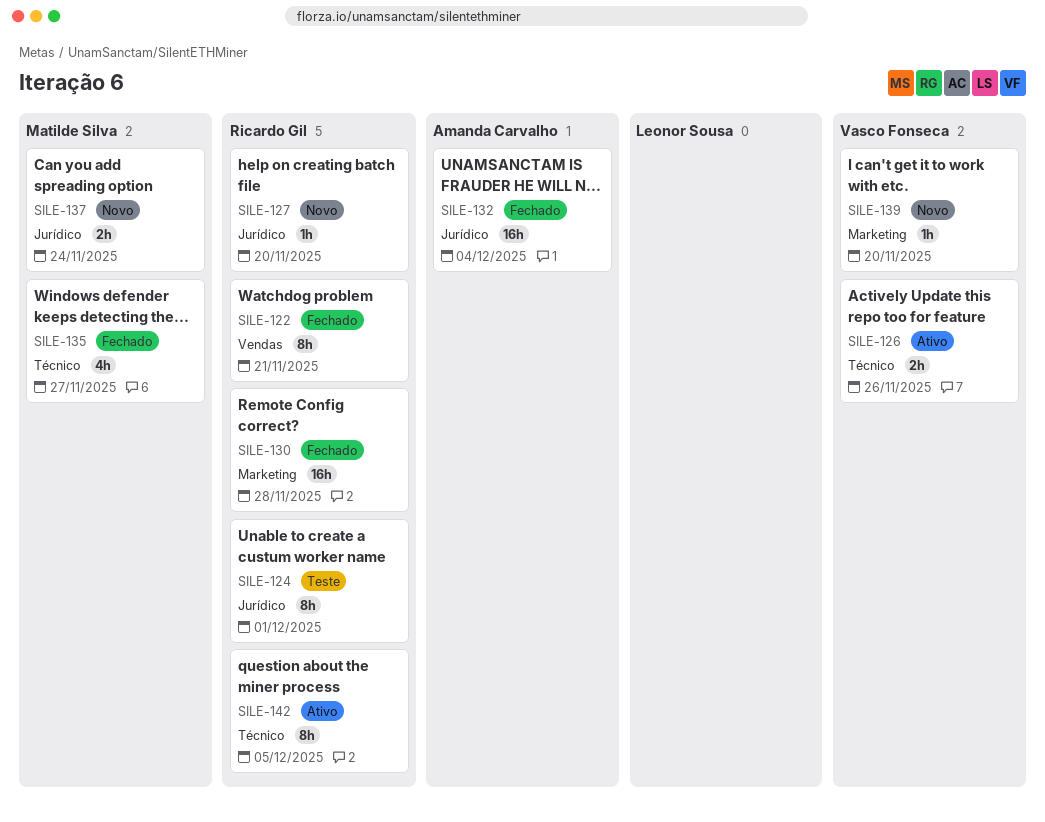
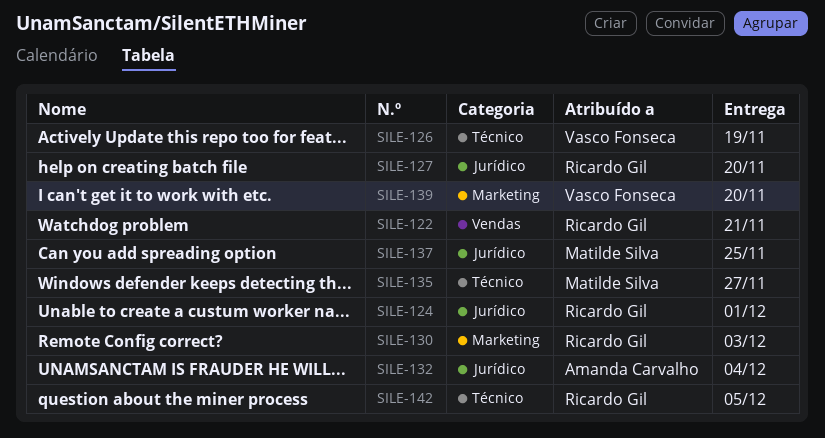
SILE-126, due: Nov 26 -> Nov 19
SILE-130, due: Nov 28 -> Dec 3
SILE-137, due: Nov 24 -> Nov 25

